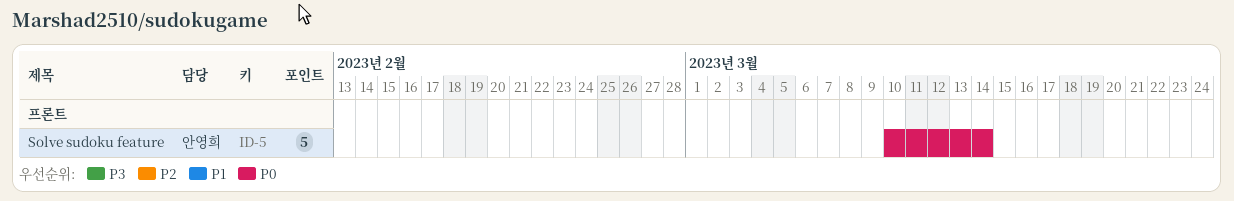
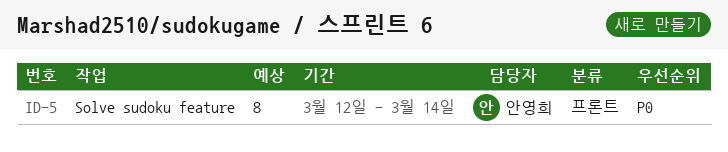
ID-5, estimate: 5 -> 8
ID-5, start: Mar 10 -> Mar 12

